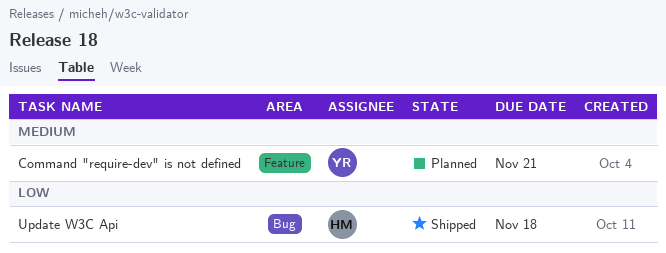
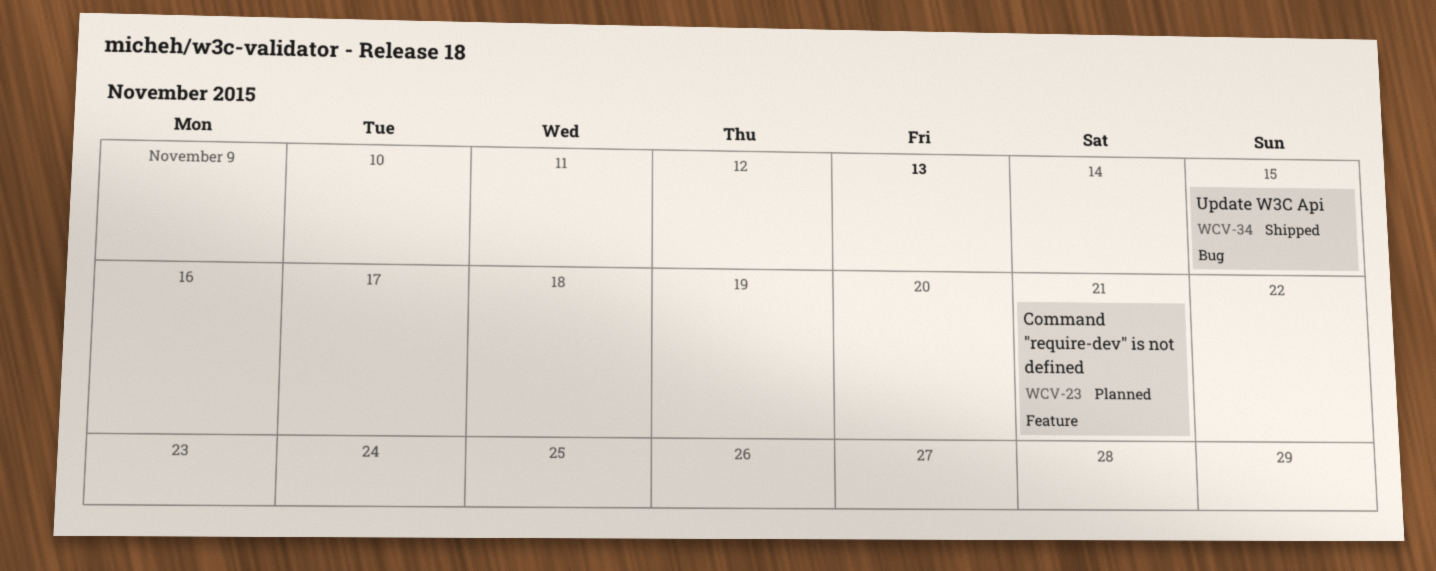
Update W3C Api, due: Nov 18 -> Nov 15

